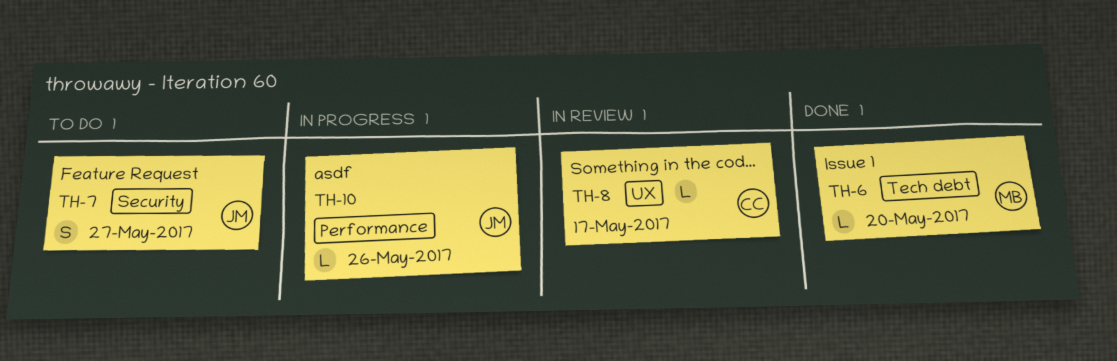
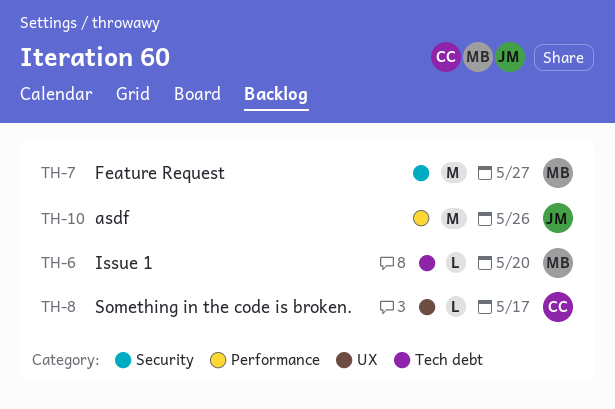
TH-7, owner: JM -> MB
TH-7, estimate: S -> M
TH-10, estimate: L -> M

